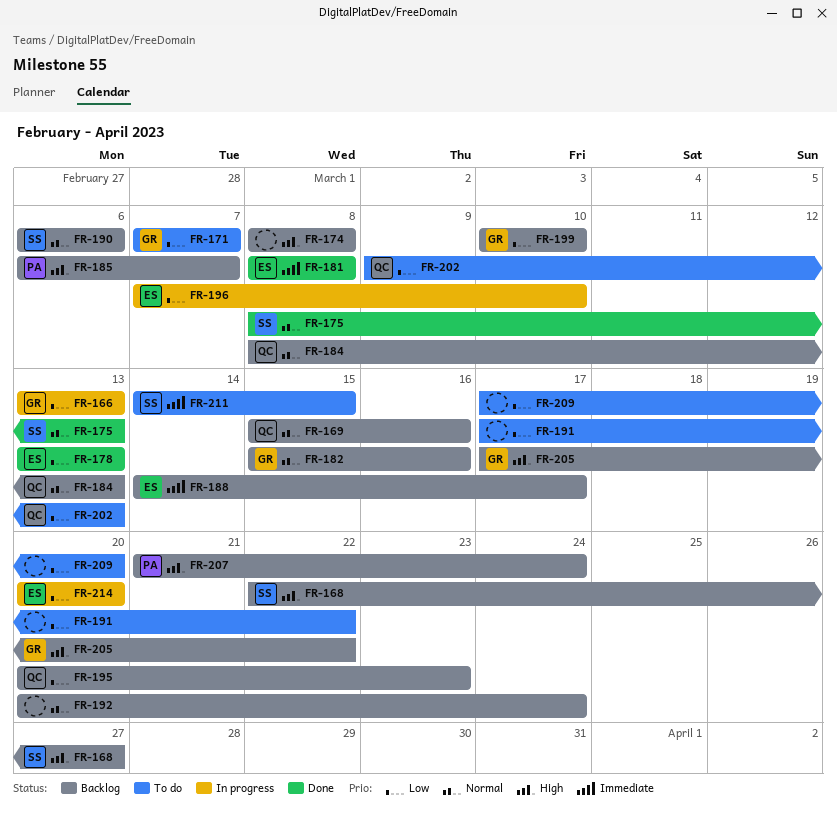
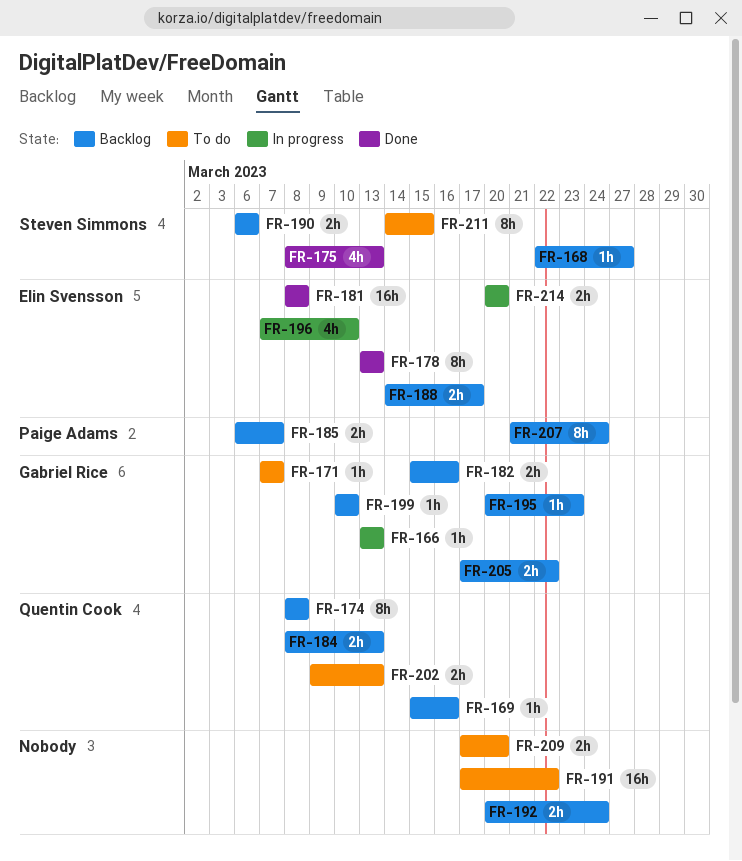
FR-174, owner: none -> Quentin Cook
FR-195, owner: Quentin Cook -> Gabriel Rice

